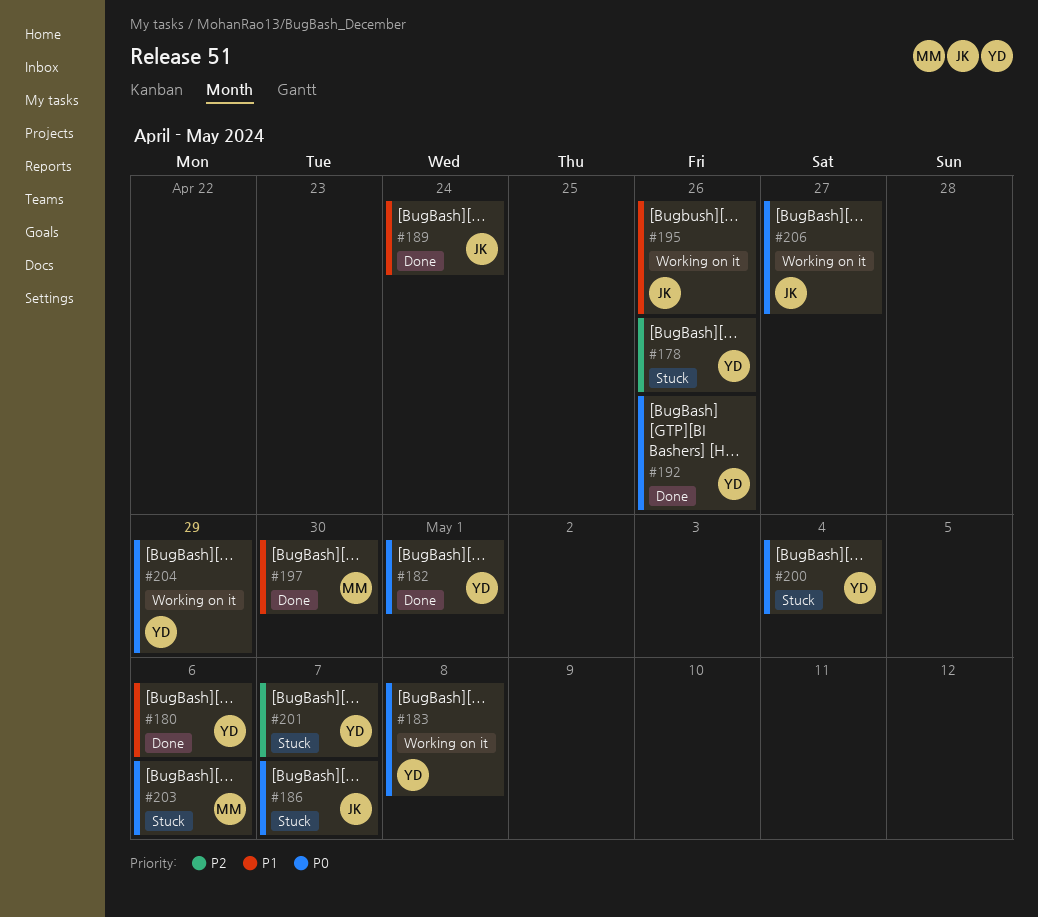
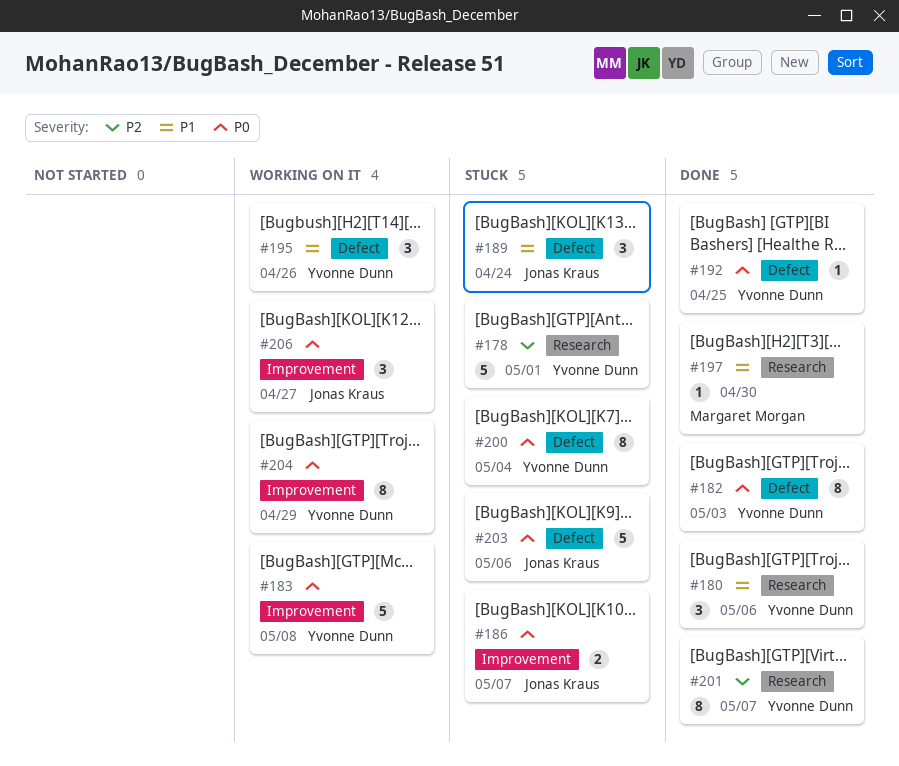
#178, due: Apr 26 -> May 1
#182, due: May 1 -> May 3
#189, status: Done -> Stuck
#192, due: Apr 26 -> Apr 25
#195, owner: Jonas Kraus -> Yvonne Dunn
#201, status: Stuck -> Done
#203, owner: Margaret Morgan -> Jonas Kraus

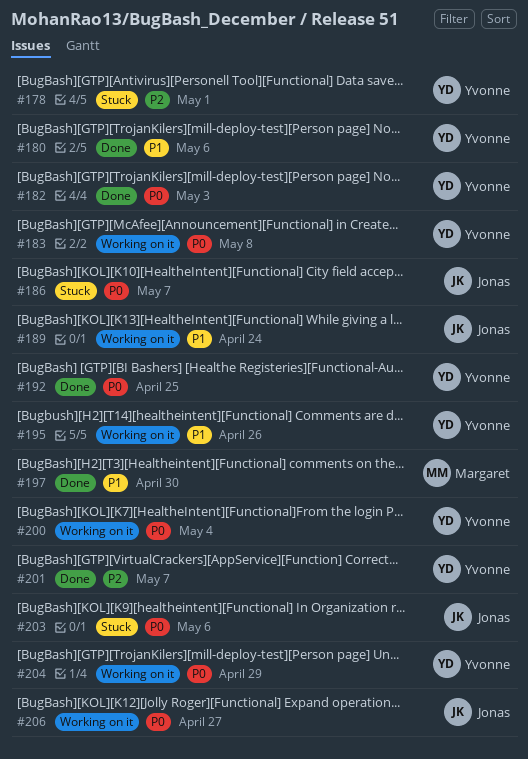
#189, status: Stuck -> Working on it
#200, status: Stuck -> Working on it

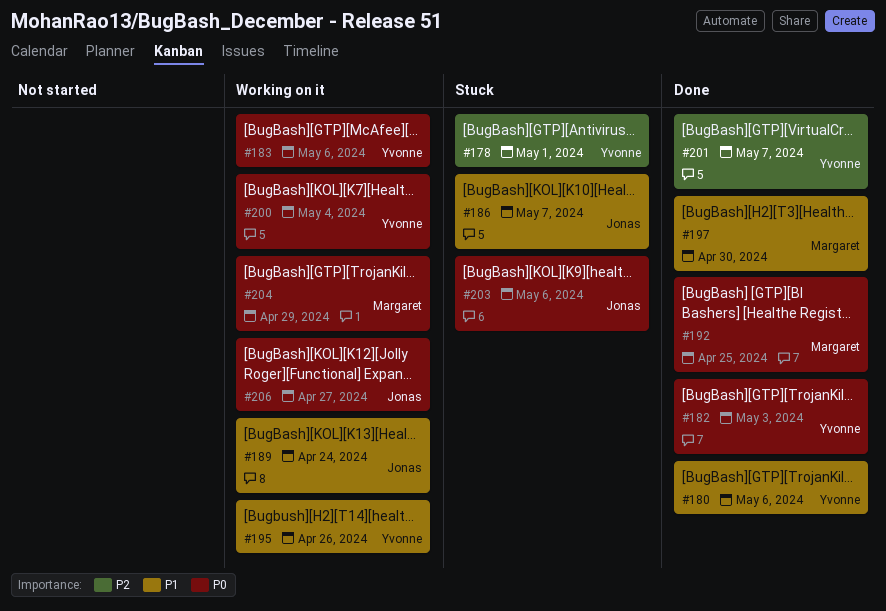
#183, due: May 8 -> May 6
#186, priority: P0 -> P1
#192, owner: Yvonne -> Margaret
#204, owner: Yvonne -> Margaret

